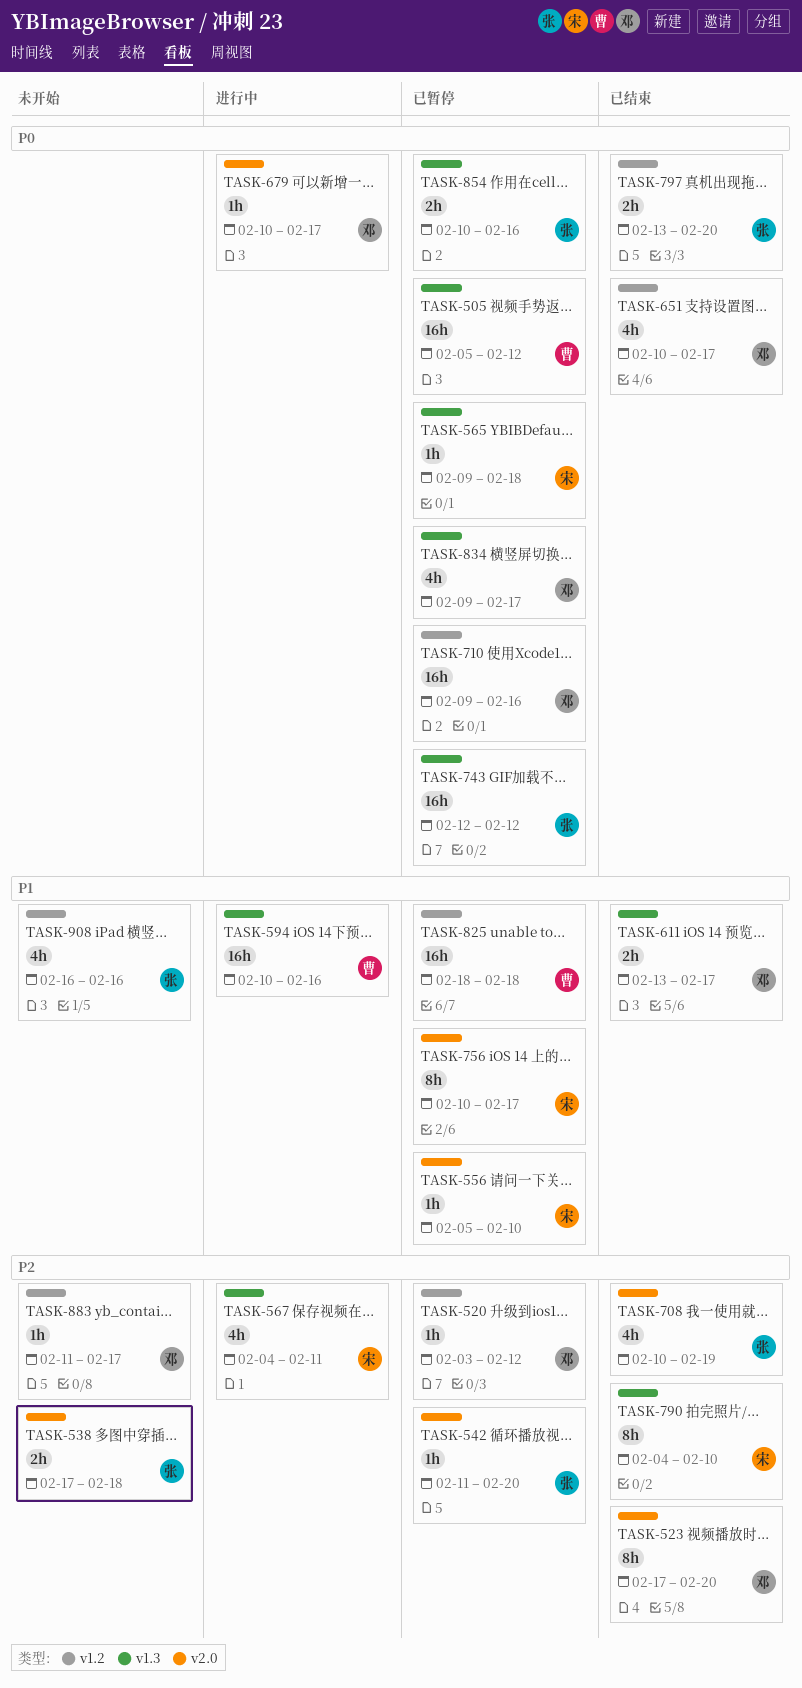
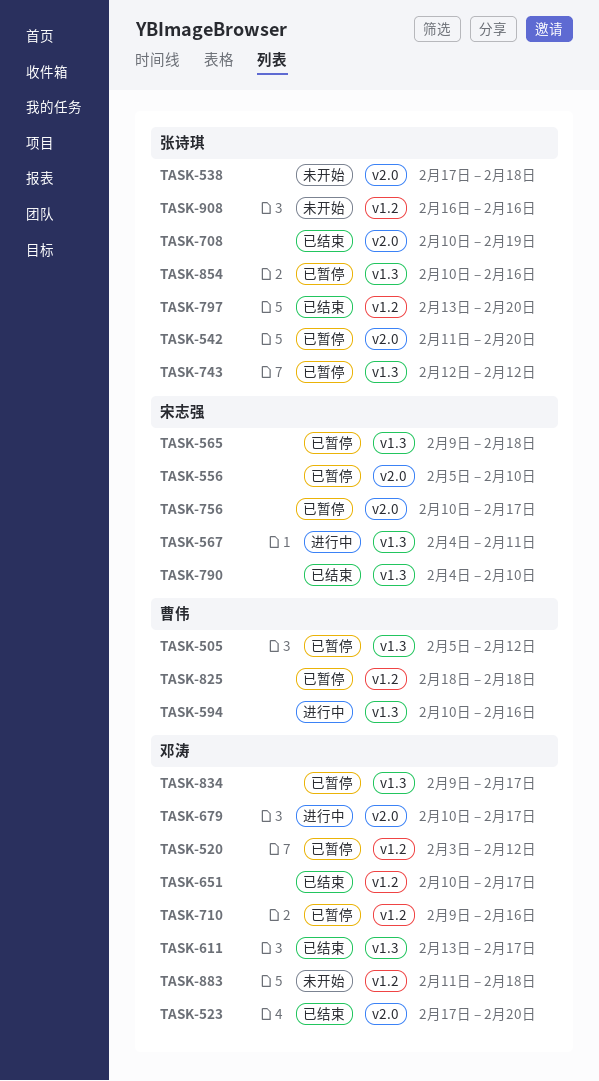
TASK-883, due: Feb 17 -> Feb 18

